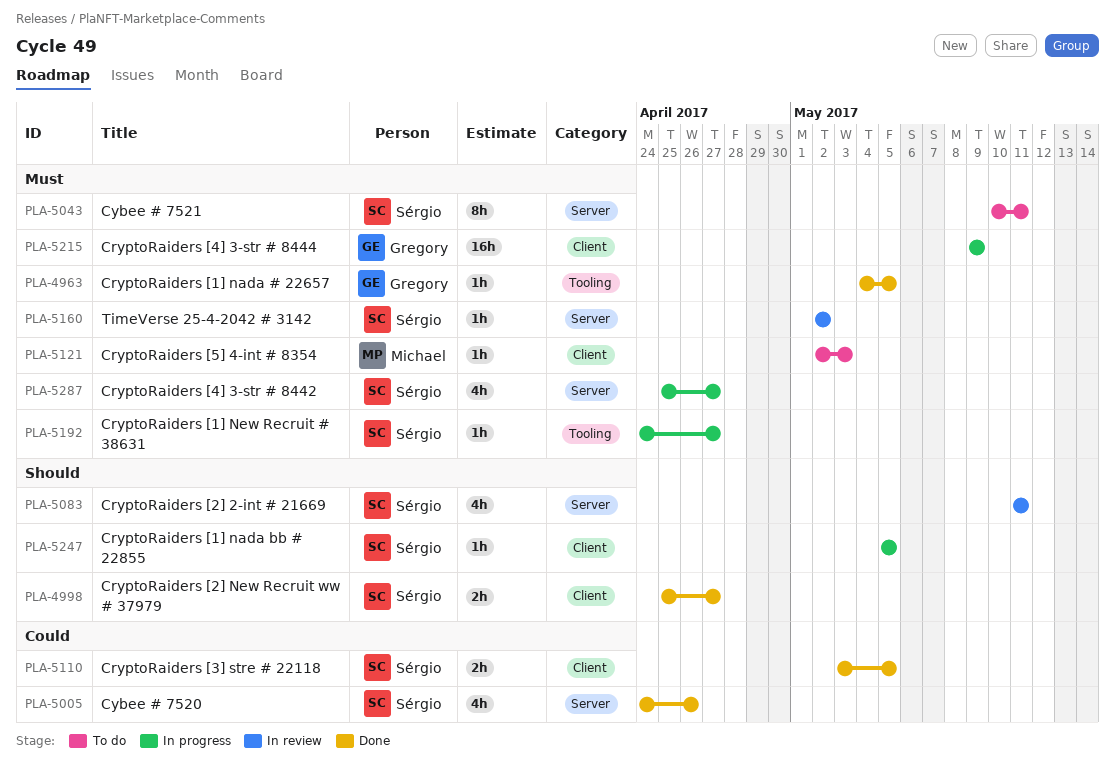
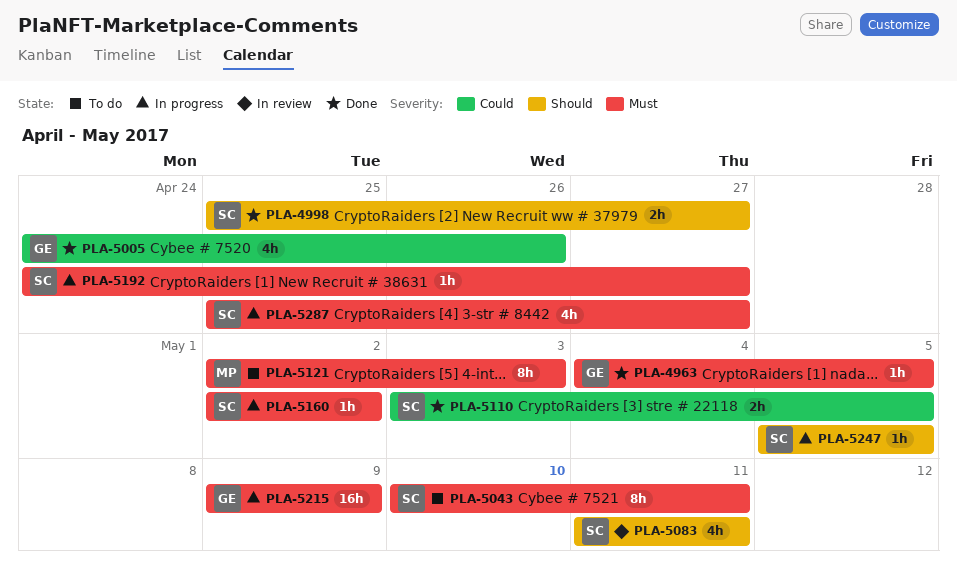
PLA-5005, owner: Sérgio -> Gregory
PLA-5121, estimate: 1h -> 8h
PLA-5160, status: In review -> In progress

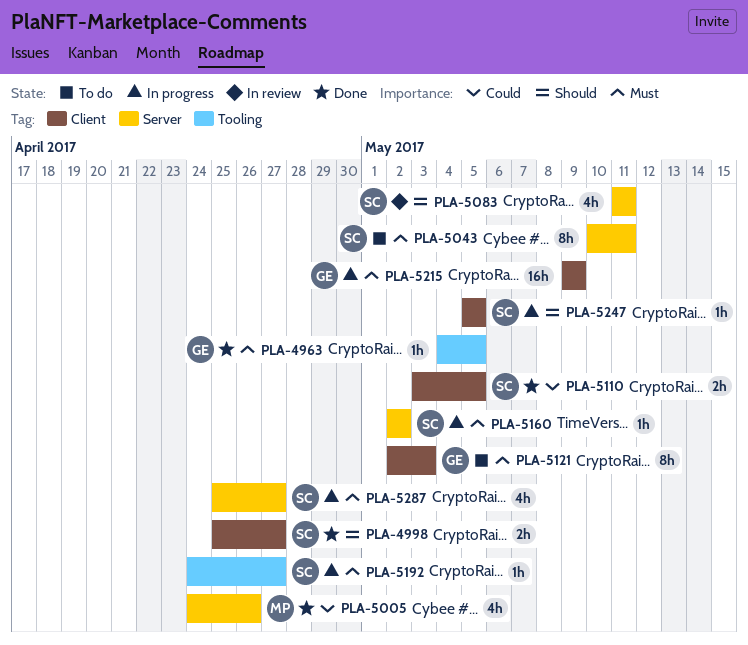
PLA-5005, owner: GE -> MP
PLA-5121, owner: MP -> GE

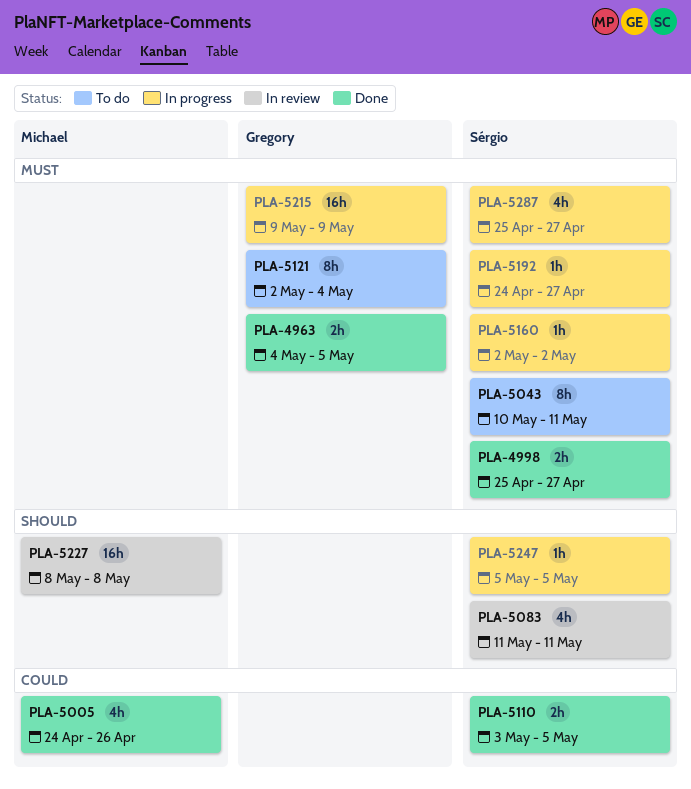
PLA-4963, estimate: 1h -> 2h
PLA-4998, priority: Should -> Must
PLA-5121, due: May 3 -> May 4
PLA-5227: none -> present

